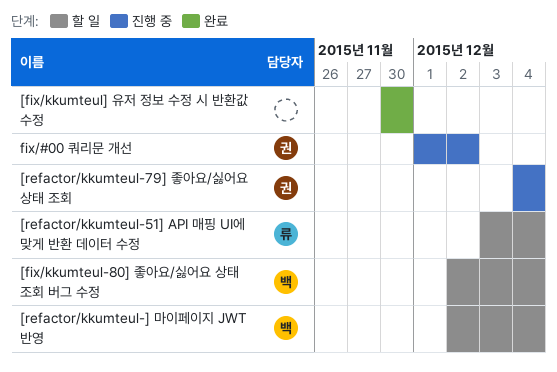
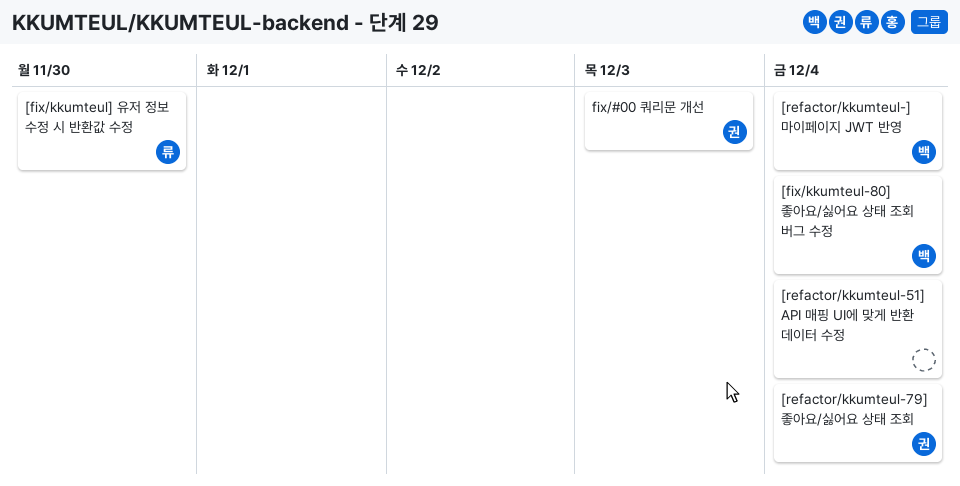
[fix/kkumteul] 유저 정보 수정 시 반환값 수정, owner: none -> 류
[refactor/kkumteul-51] API 매핑 UI에 맞게 반환 데이터 수정, owner: 류 -> none
fix/#00 쿼리문 개선, due: Dec 2 -> Dec 3

